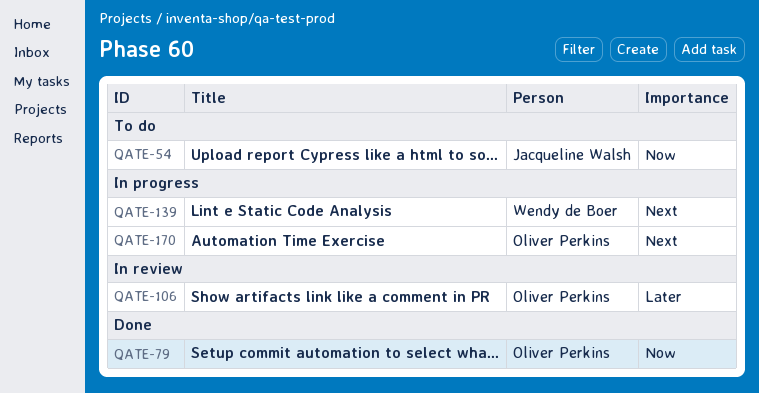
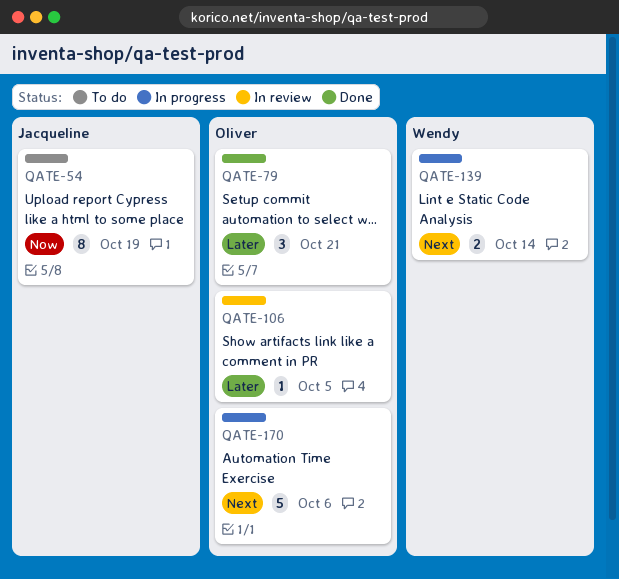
QATE-79, priority: Now -> Later

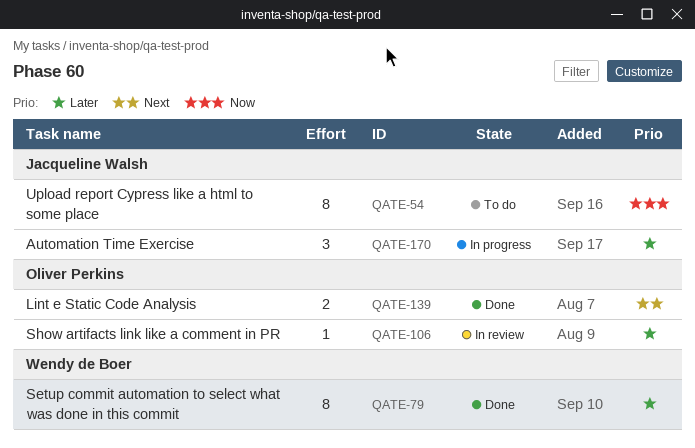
QATE-79, owner: Oliver Perkins -> Wendy de Boer
QATE-79, estimate: 3 -> 8
QATE-139, status: In progress -> Done
QATE-139, owner: Wendy de Boer -> Oliver Perkins
QATE-170, owner: Oliver Perkins -> Jacqueline Walsh
QATE-170, priority: Next -> Later
QATE-170, estimate: 5 -> 3

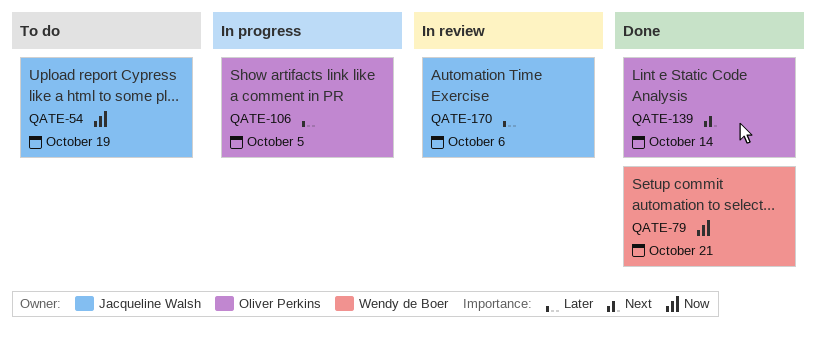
QATE-79, priority: Later -> Now
QATE-106, status: In review -> In progress
QATE-170, status: In progress -> In review

